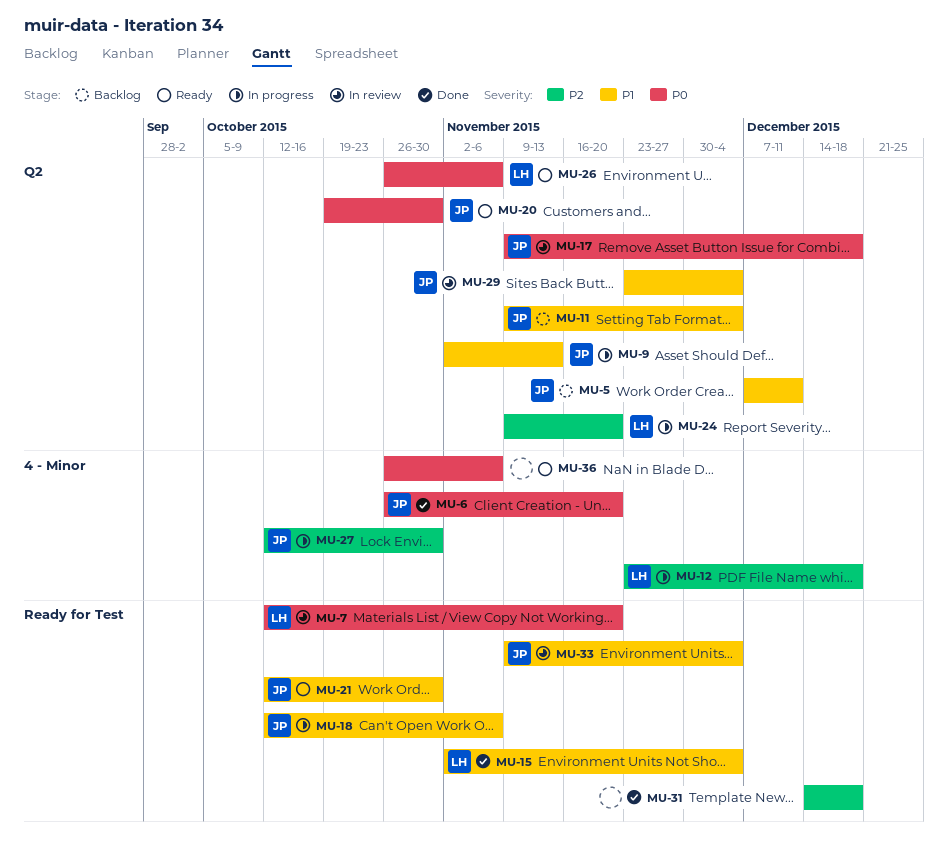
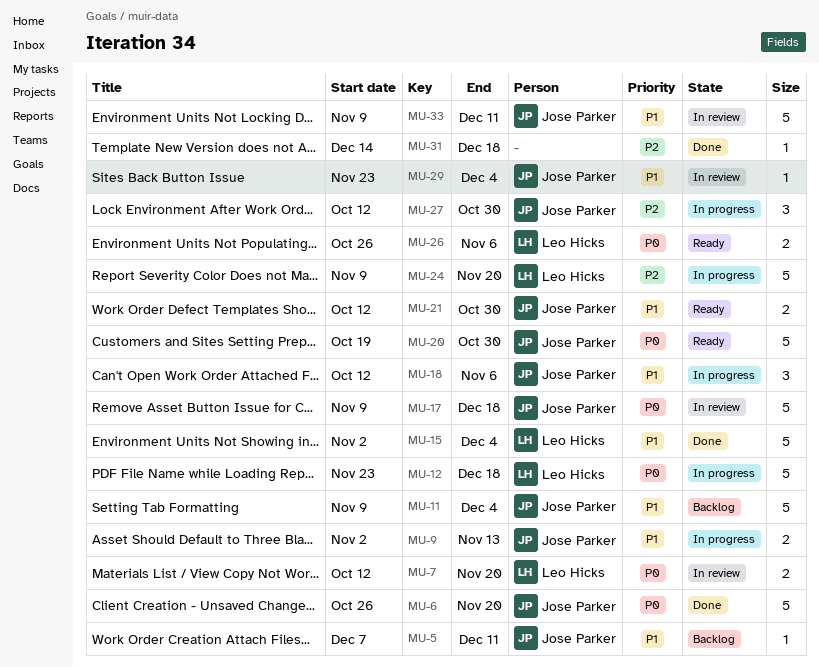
MU-12, priority: P2 -> P0
MU-33, due: Dec 4 -> Dec 11
MU-36: present -> none

